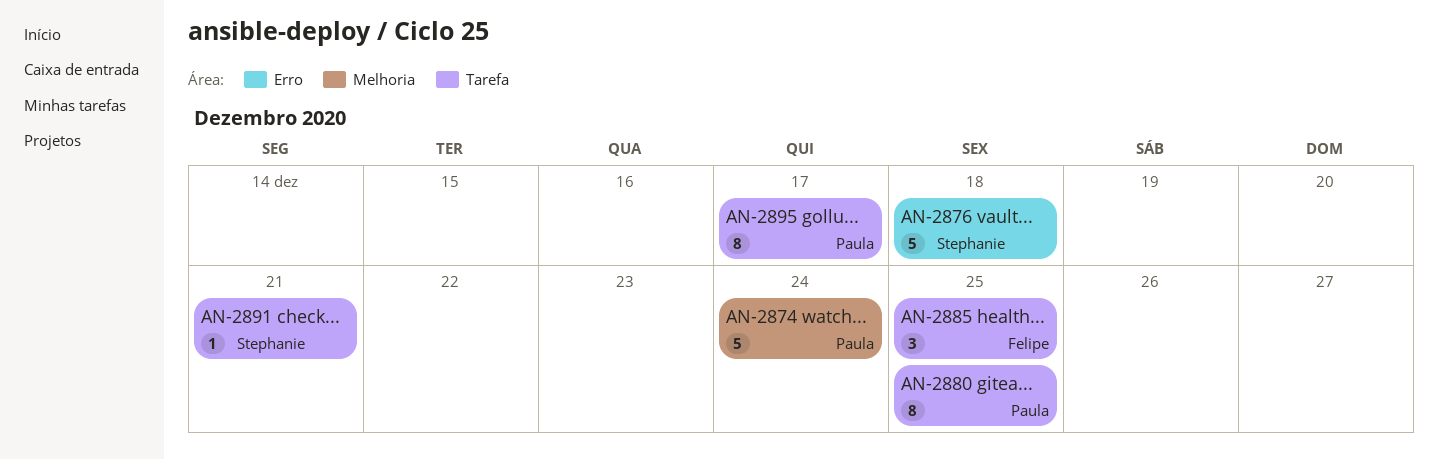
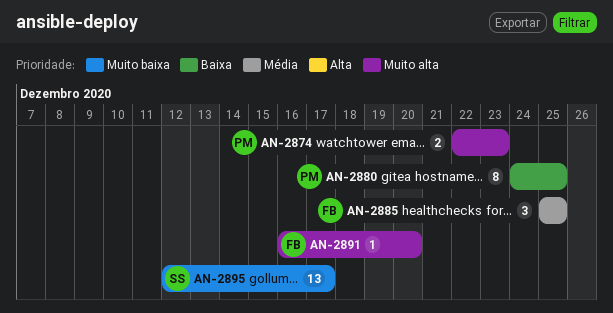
AN-2874, estimate: 5 -> 2
AN-2874, due: Dec 24 -> Dec 23
AN-2876: present -> none
AN-2891, owner: Stephanie -> Felipe
AN-2891, due: Dec 21 -> Dec 20
AN-2895, owner: Paula -> Stephanie
AN-2895, estimate: 8 -> 13

